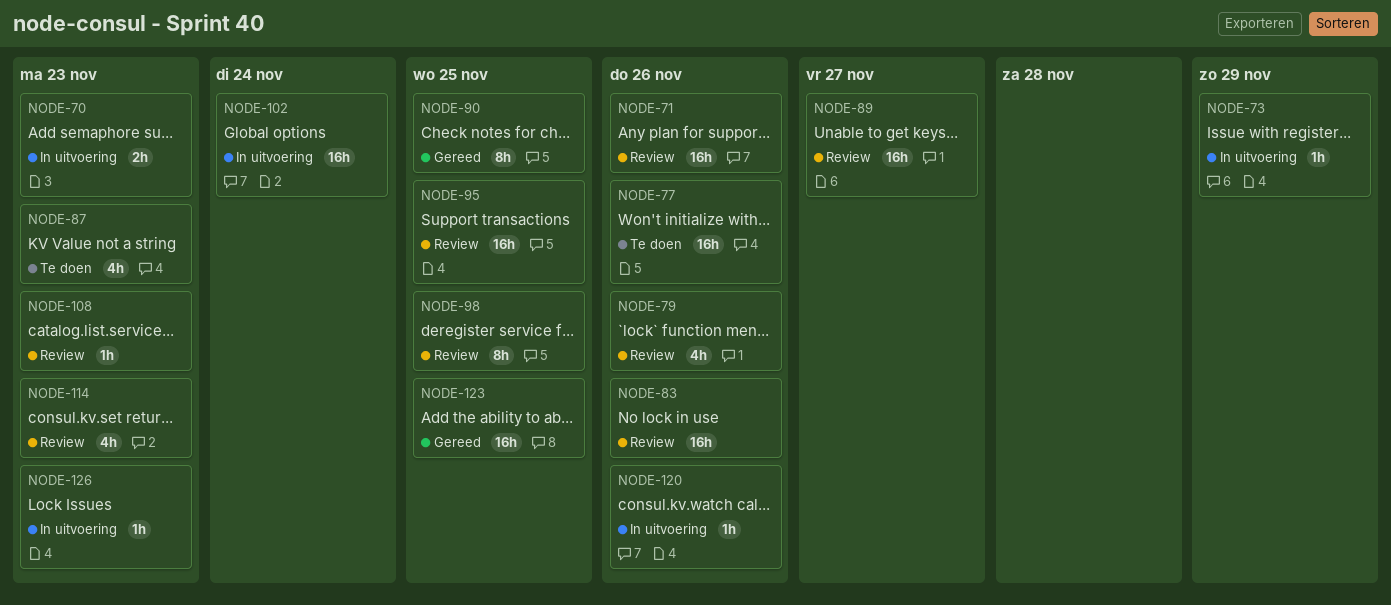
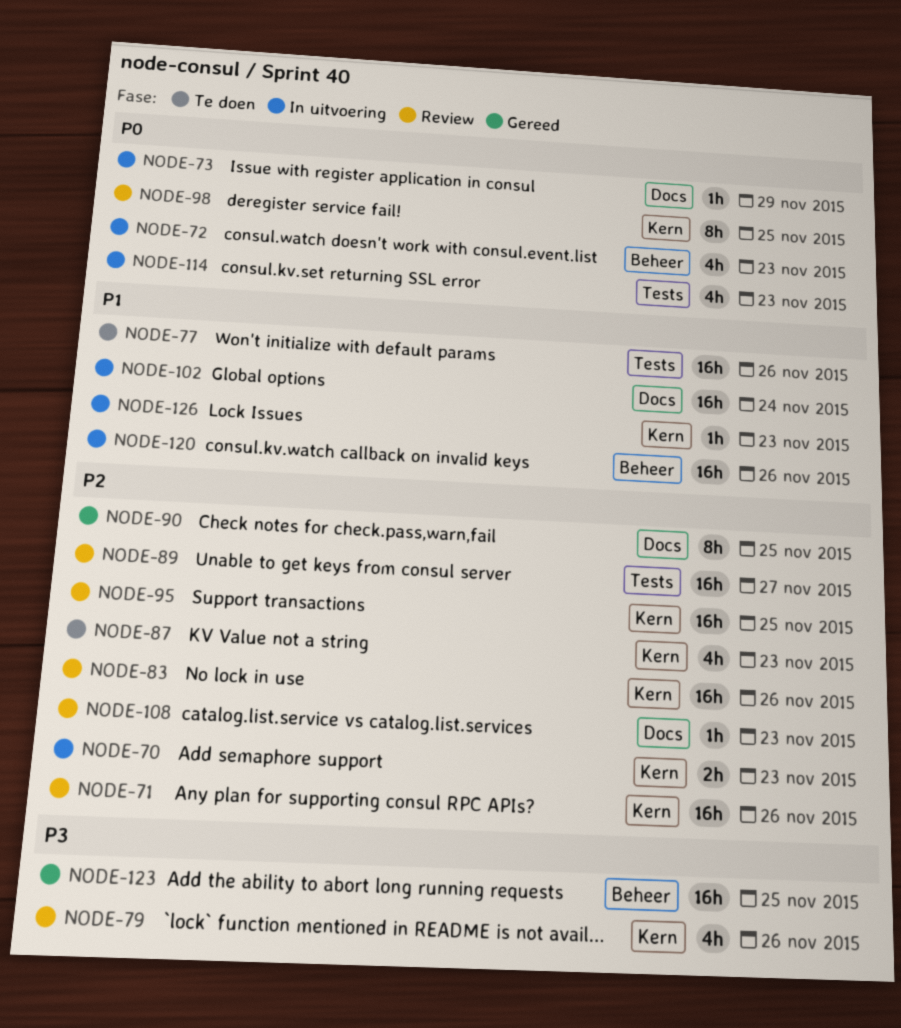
NODE-72: none -> present
NODE-114, status: Review -> In uitvoering
NODE-120, estimate: 1h -> 16h

